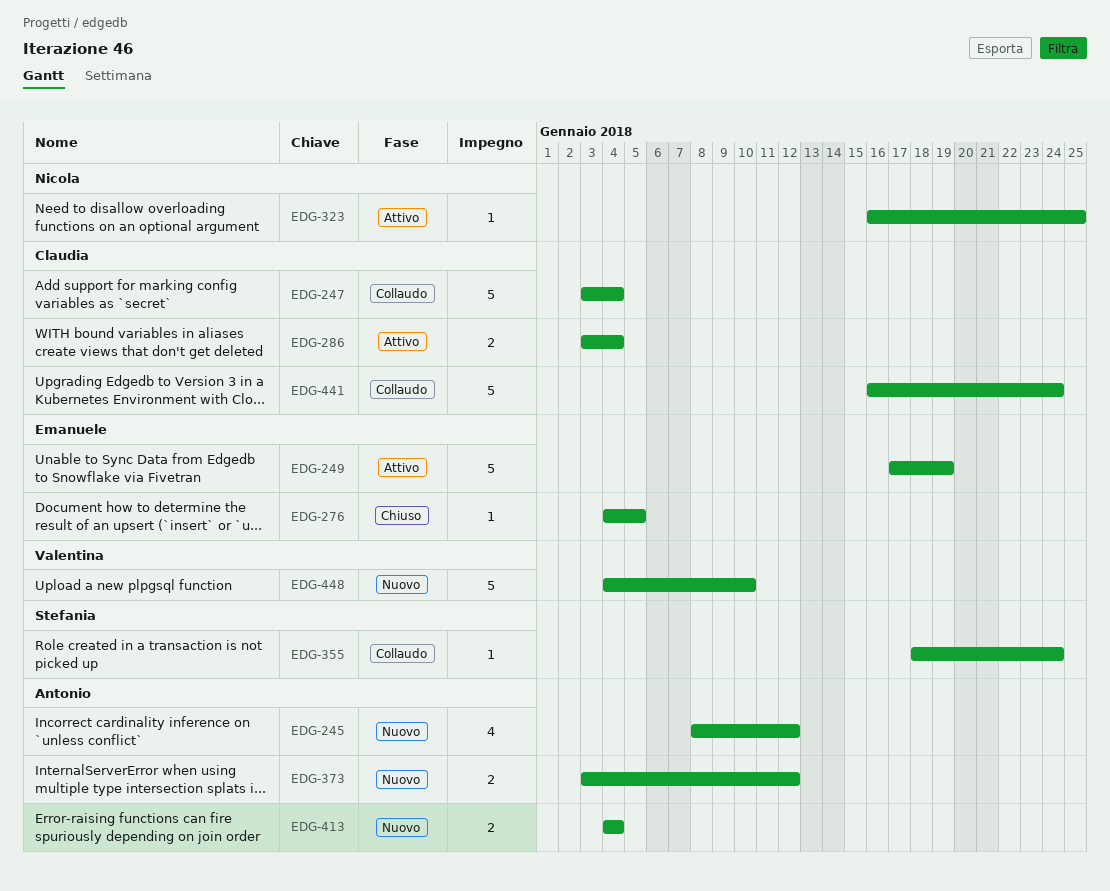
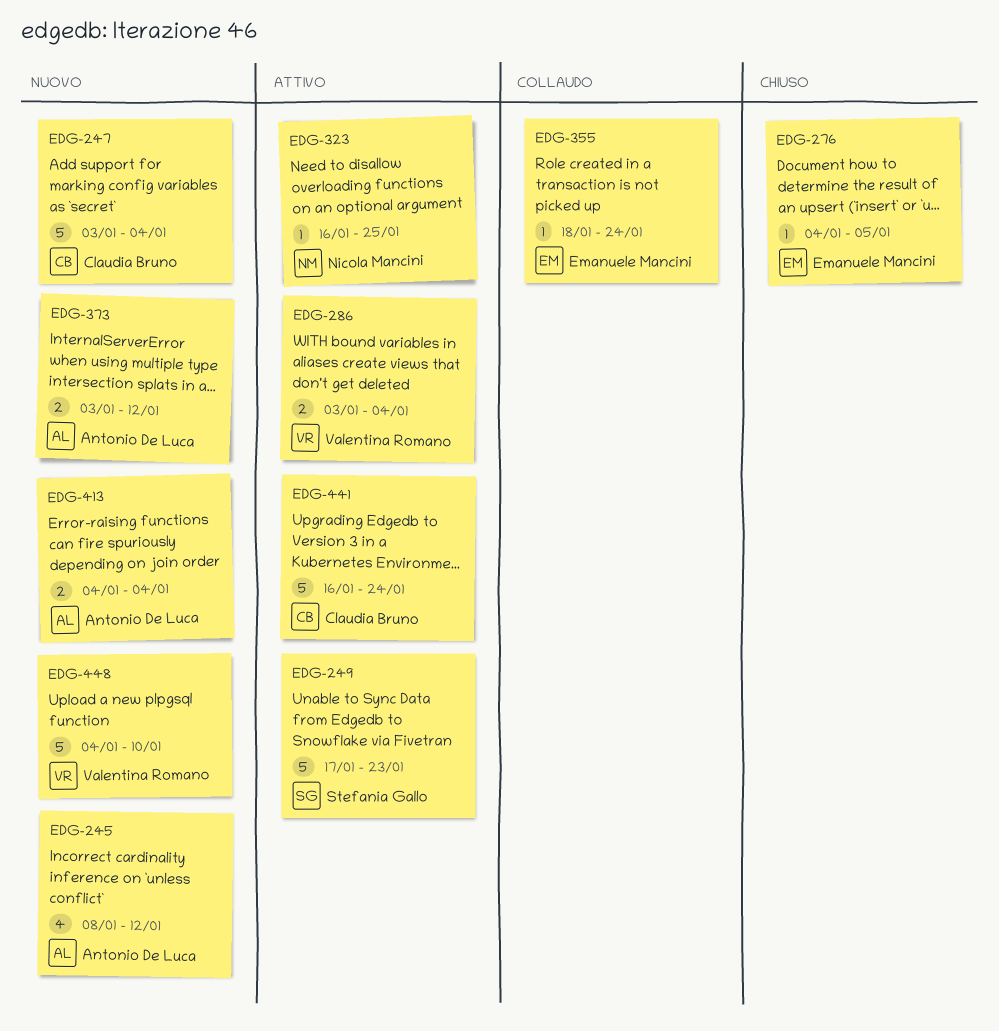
EDG-247, status: Collaudo -> Nuovo
EDG-249, owner: Emanuele Mancini -> Stefania Gallo
EDG-249, due: Jan 19 -> Jan 23
EDG-286, owner: Claudia Bruno -> Valentina Romano
EDG-355, owner: Stefania Gallo -> Emanuele Mancini
EDG-441, status: Collaudo -> Attivo

